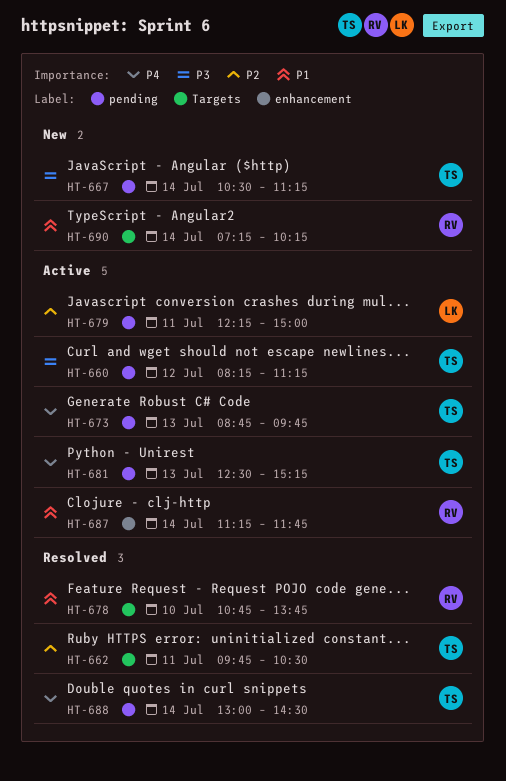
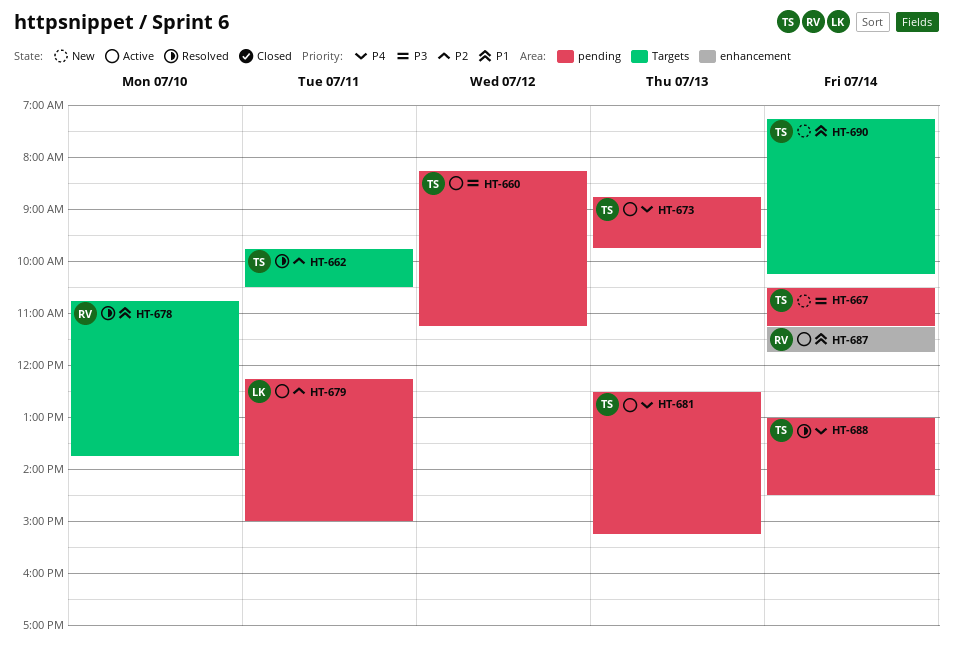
HT-690, owner: RV -> TS

